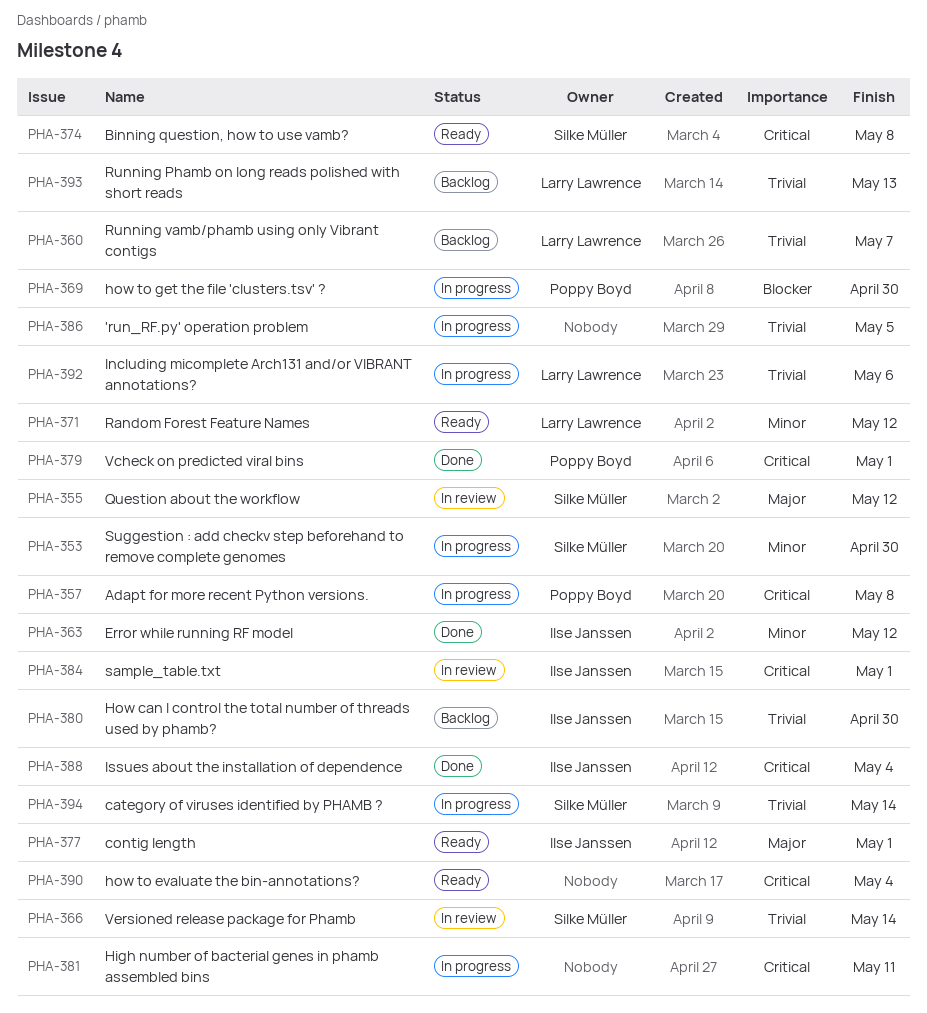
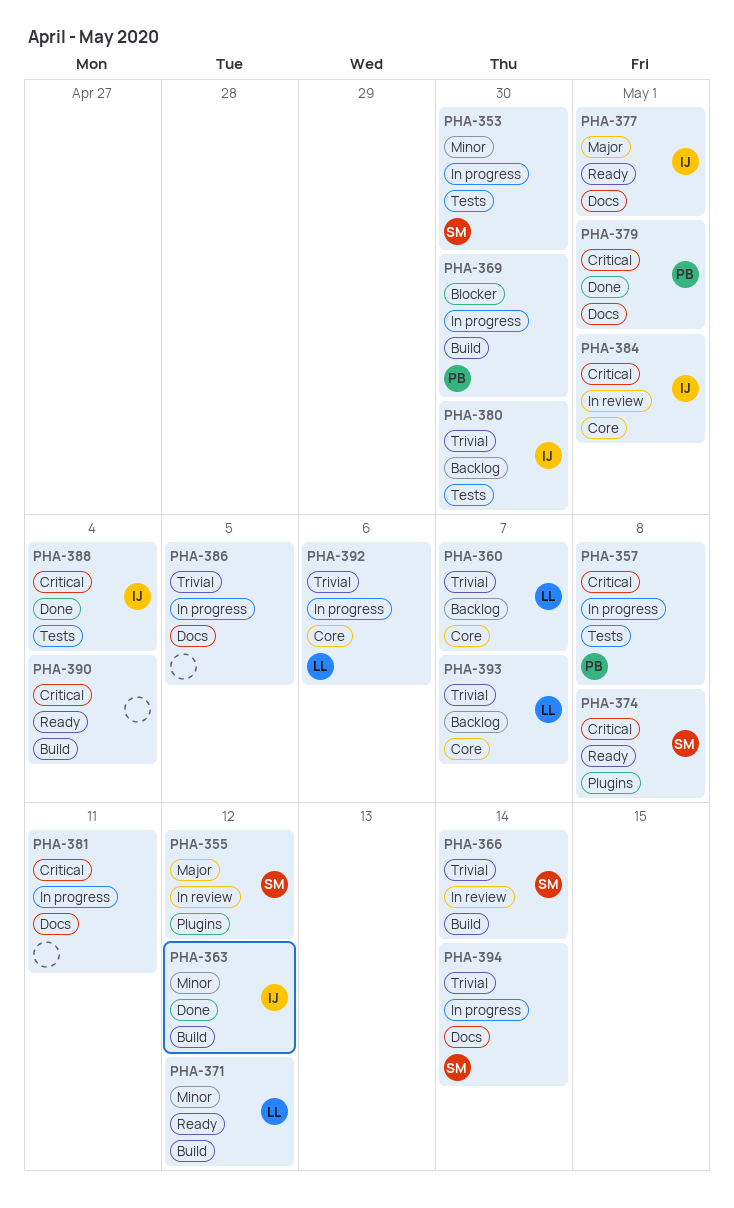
PHA-393, due: May 13 -> May 7

